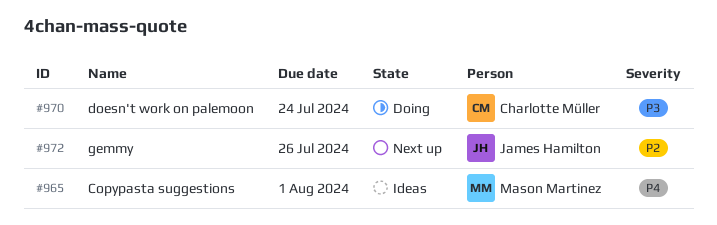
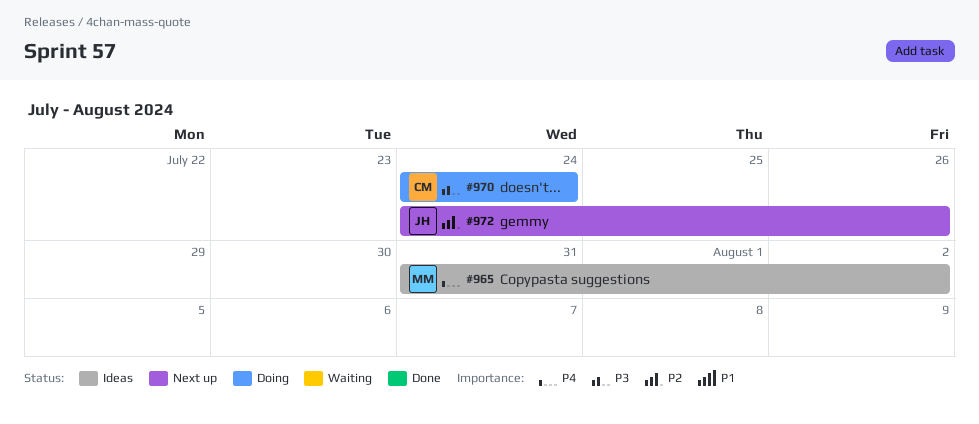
#965, due: Aug 1 -> Aug 2

